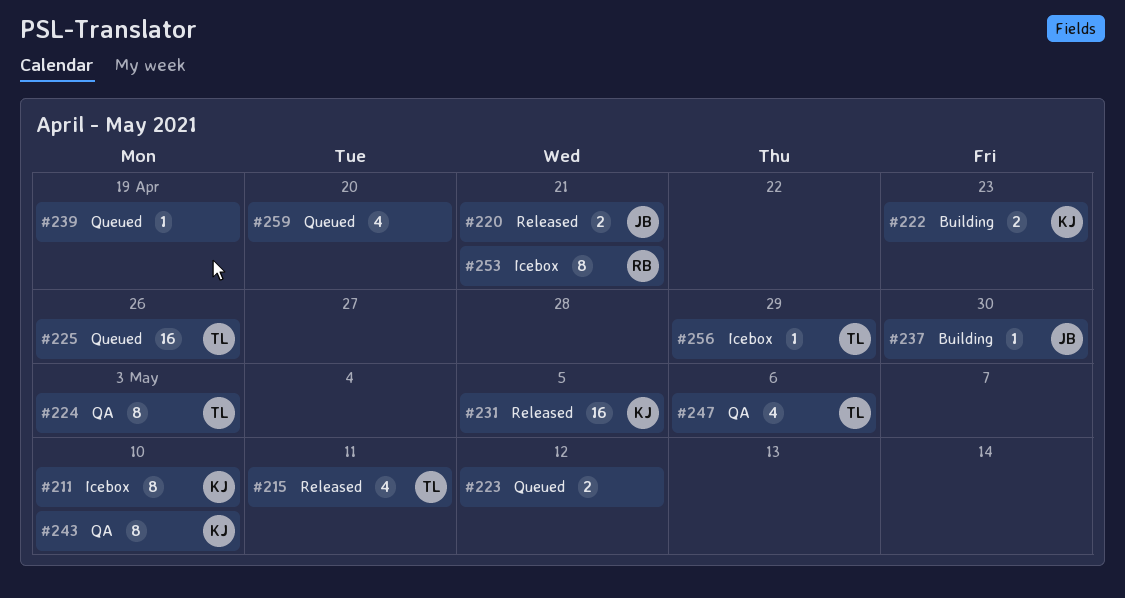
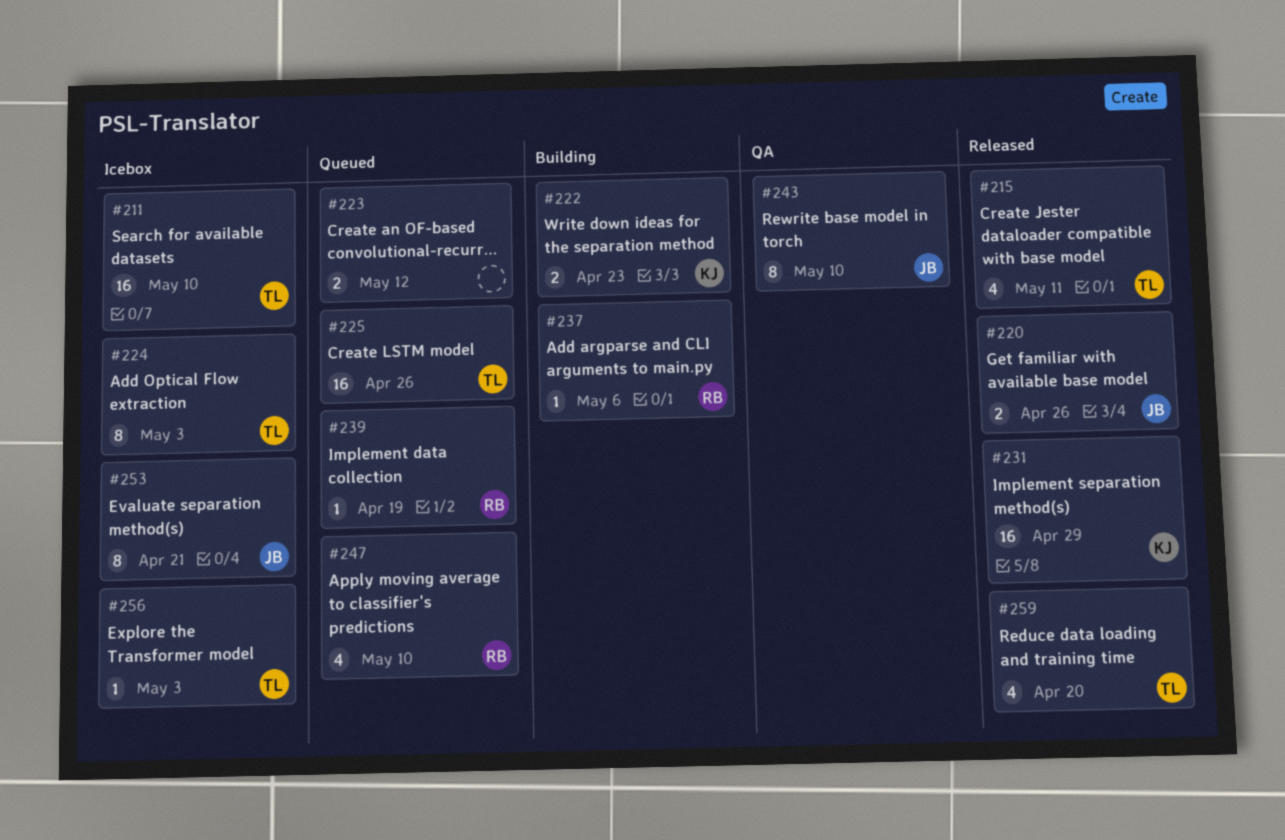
#211, owner: KJ -> TL
#211, estimate: 8 -> 16
#220, due: Apr 21 -> Apr 26
#224, status: QA -> Icebox
#231, due: May 5 -> Apr 29
#237, owner: JB -> RB
#237, due: Apr 30 -> May 6
#239, owner: none -> RB
#243, owner: KJ -> JB
#247, status: QA -> Queued
#247, owner: TL -> RB
#247, due: May 6 -> May 10
#253, owner: RB -> JB
#256, due: Apr 29 -> May 3
#259, status: Queued -> Released
#259, owner: none -> TL

